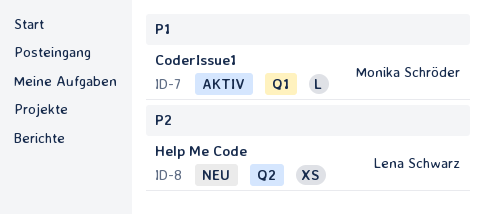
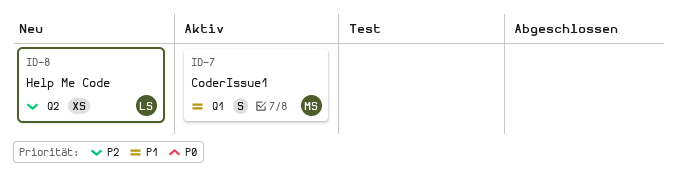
ID-7, estimate: L -> S

